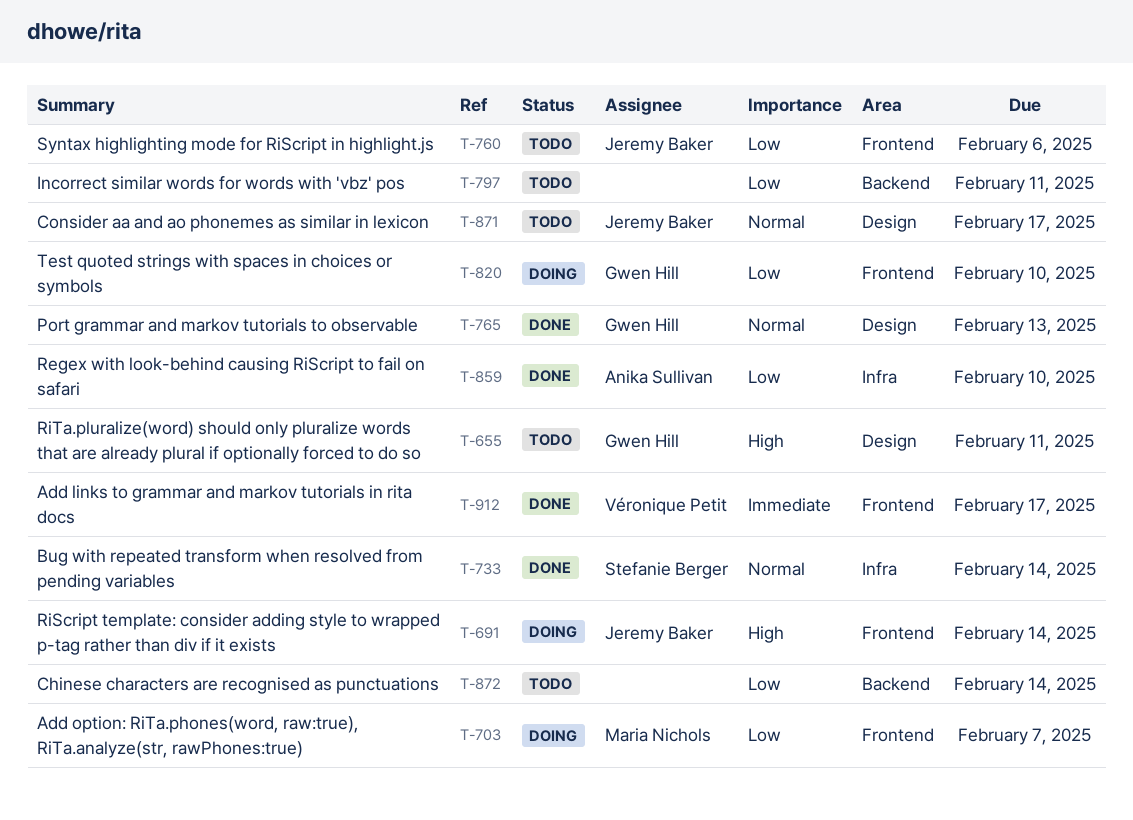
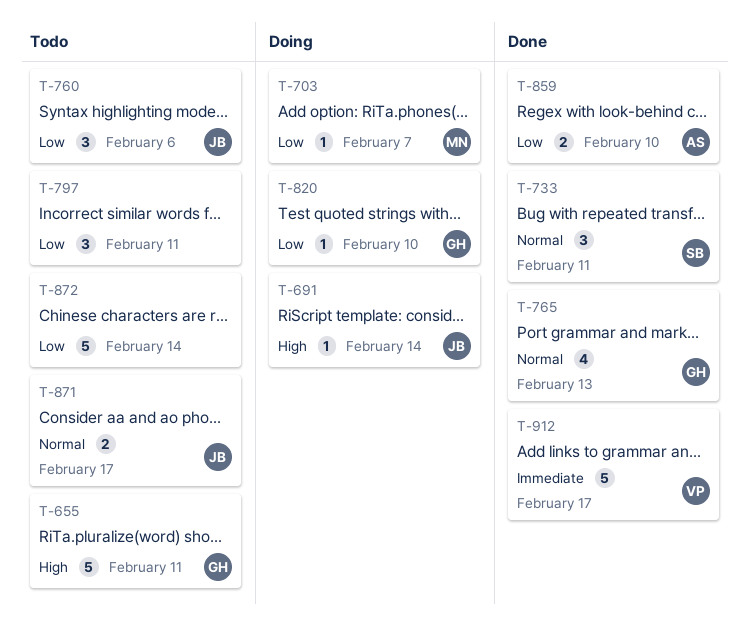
T-733, due: Feb 14 -> Feb 11

